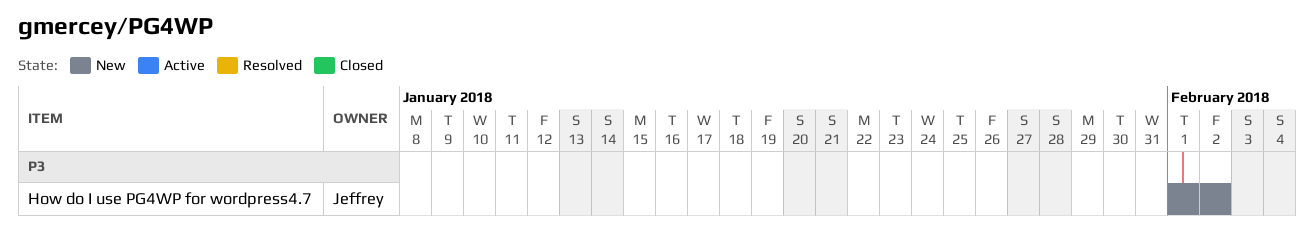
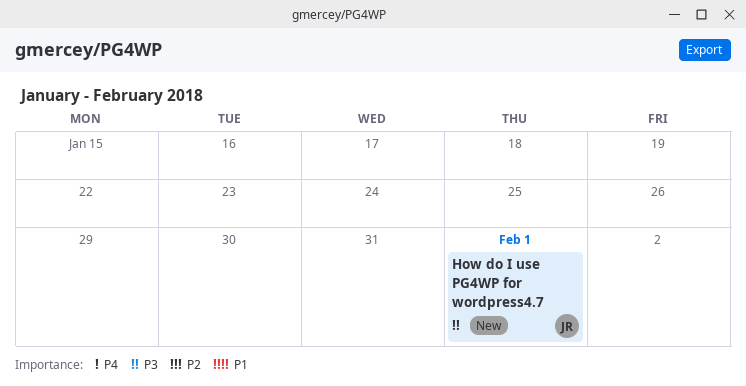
How do I use PG4WP for wordpress4.7, due: Feb 2 -> Feb 1

